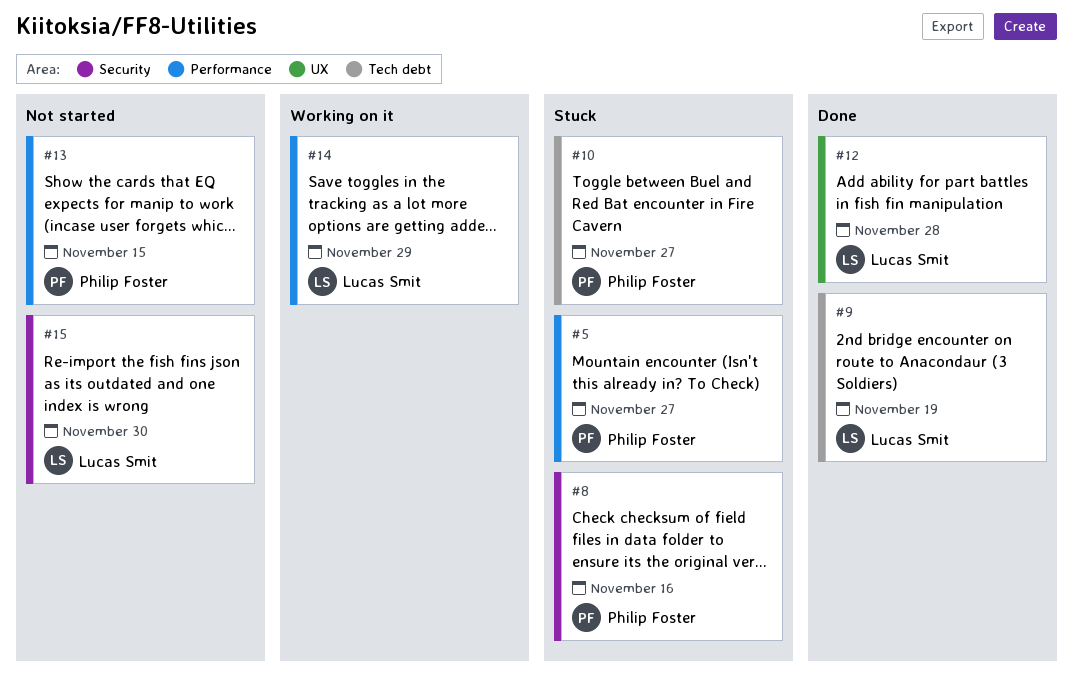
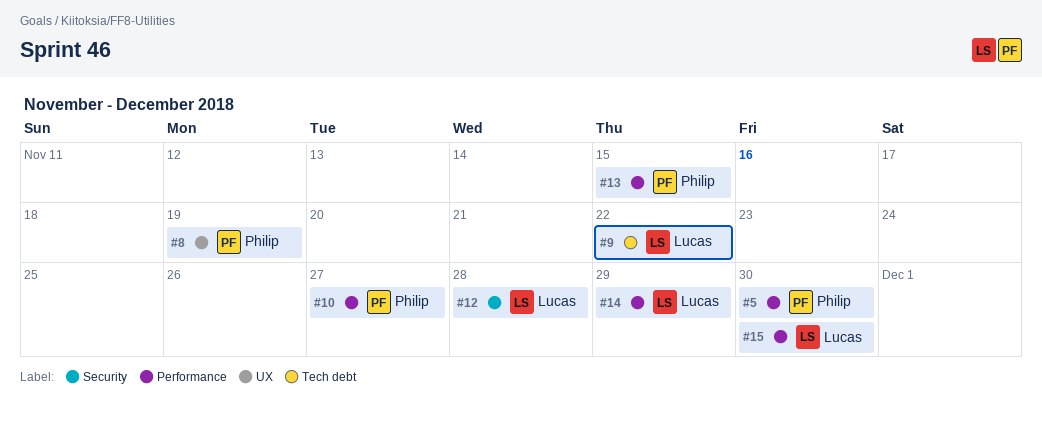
#5, due: Nov 27 -> Nov 30
#8, label: Security -> UX
#8, due: Nov 16 -> Nov 19
#9, due: Nov 19 -> Nov 22
#10, label: Tech debt -> Performance
#12, label: UX -> Security
#15, label: Security -> Performance

